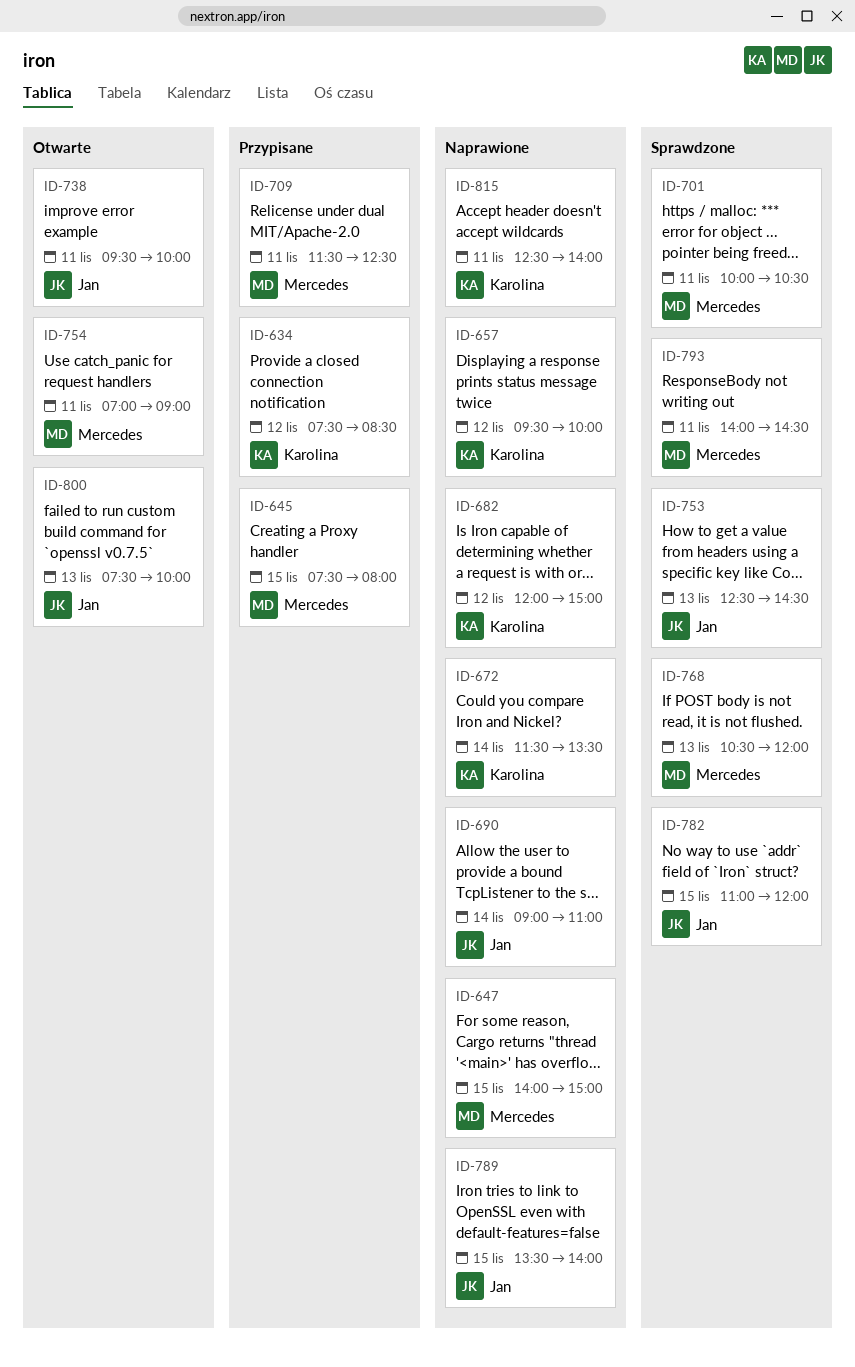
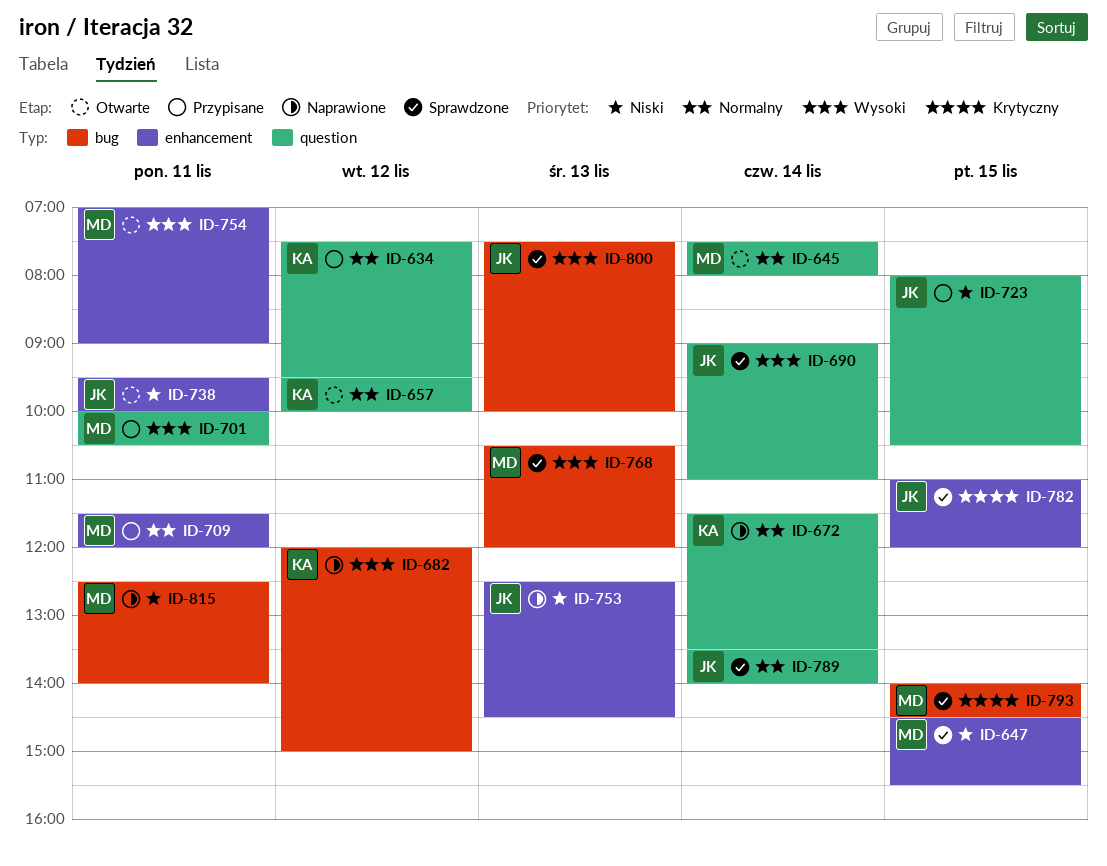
ID-634, ends: 08:30 -> 09:30
ID-645, status: Przypisane -> Otwarte
ID-645, day: Nov 15 -> Nov 14
ID-647, status: Naprawione -> Sprawdzone
ID-647, begins: 14:00 -> 14:30
ID-647, ends: 15:00 -> 15:30
ID-657, status: Naprawione -> Otwarte
ID-690, status: Naprawione -> Sprawdzone
ID-701, status: Sprawdzone -> Przypisane
ID-709, ends: 12:30 -> 12:00
ID-723: none -> present
ID-753, status: Sprawdzone -> Naprawione
ID-789, status: Naprawione -> Sprawdzone
ID-789, day: Nov 15 -> Nov 14
ID-793, day: Nov 11 -> Nov 15
ID-800, status: Otwarte -> Sprawdzone
ID-815, owner: Karolina -> Mercedes

